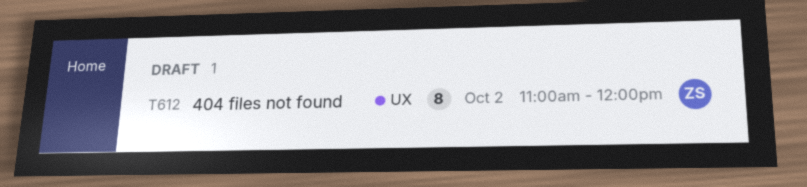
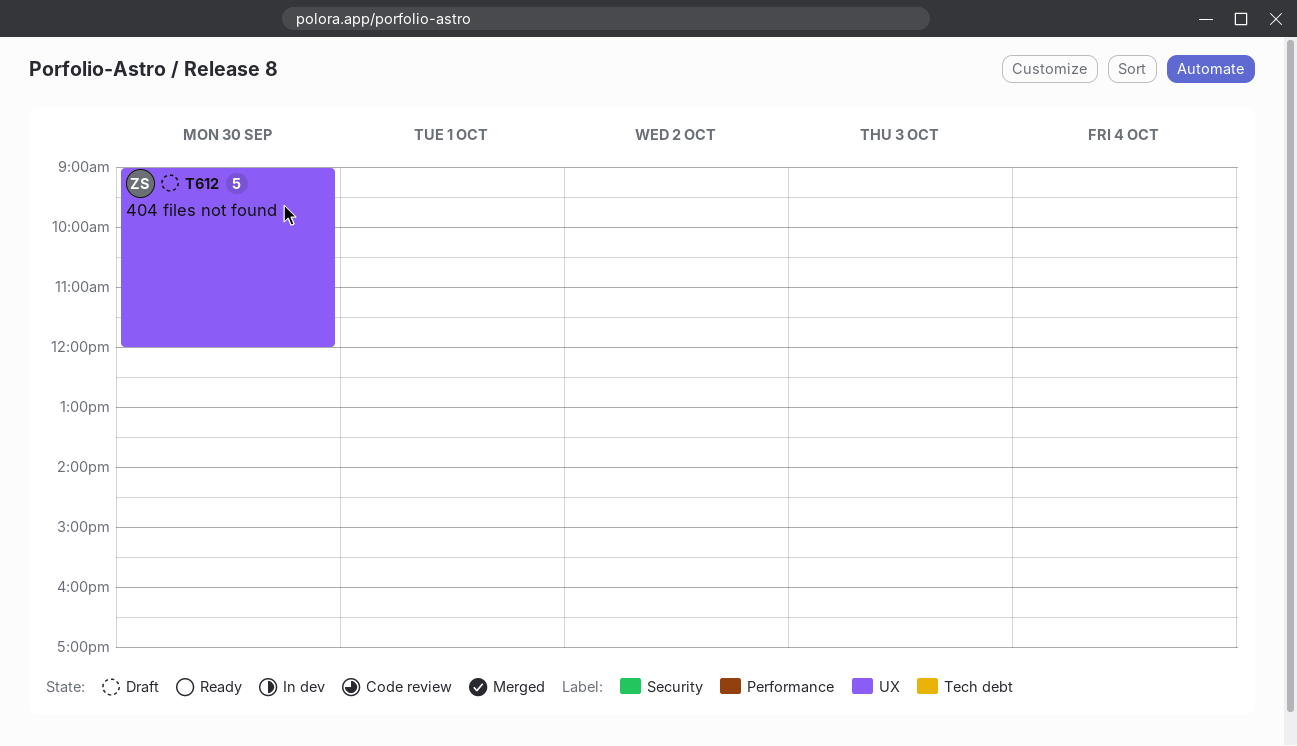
T612, estimate: 8 -> 5
T612, day: Oct 2 -> Sep 30
T612, begins: 11:00 -> 09:00

